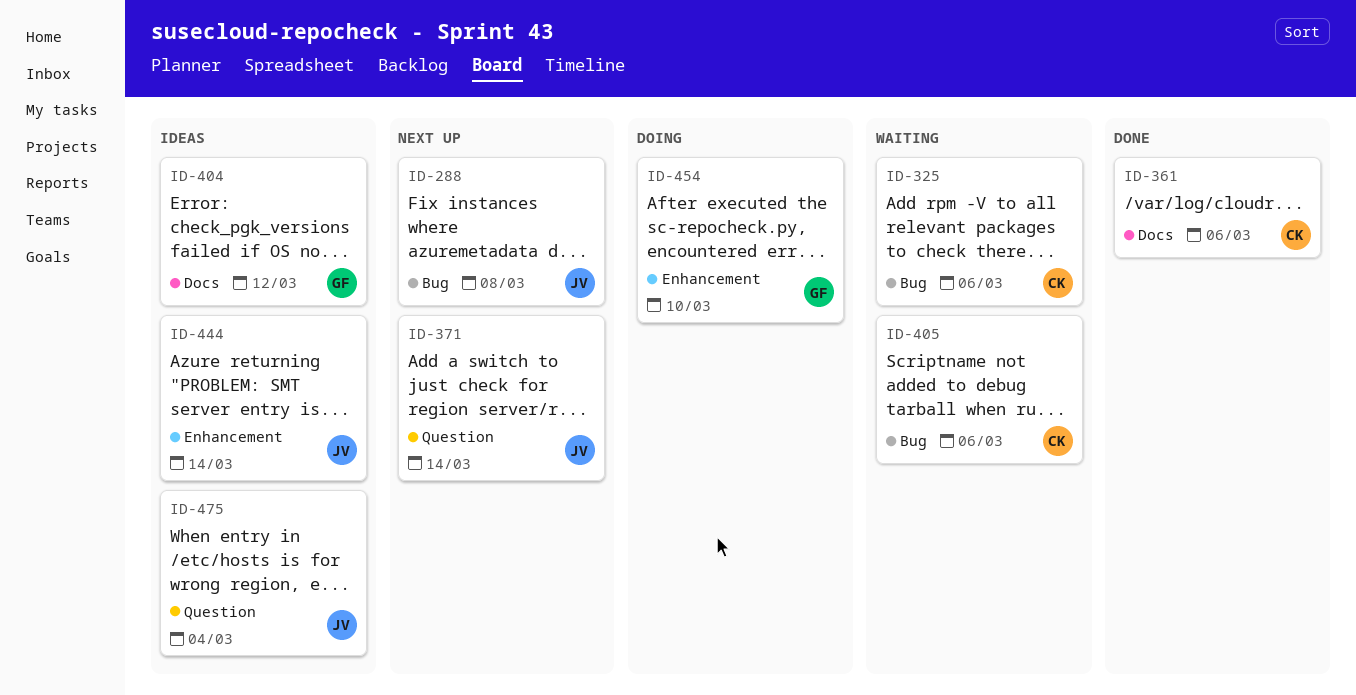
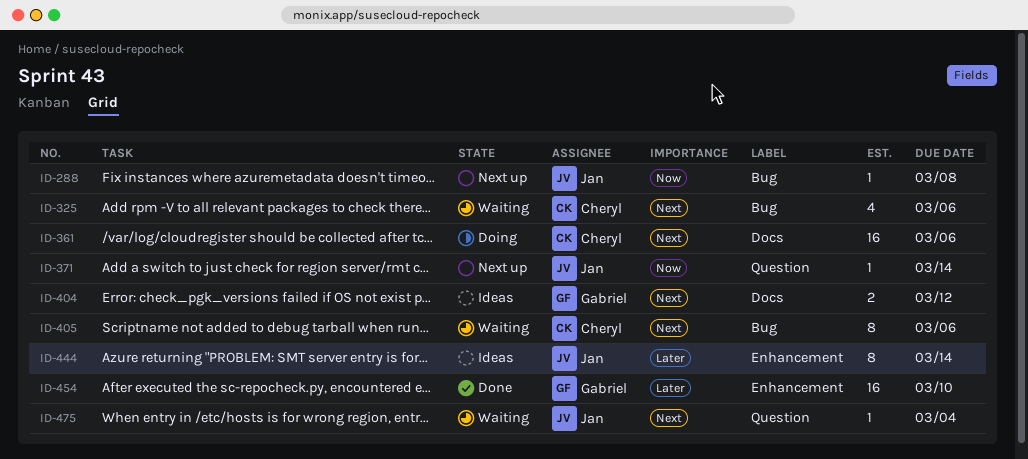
ID-361, status: Done -> Doing
ID-454, status: Doing -> Done
ID-475, status: Ideas -> Waiting

